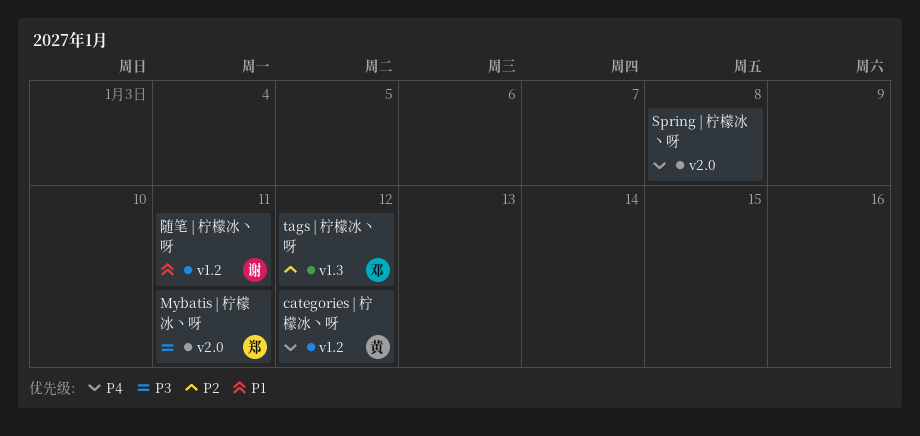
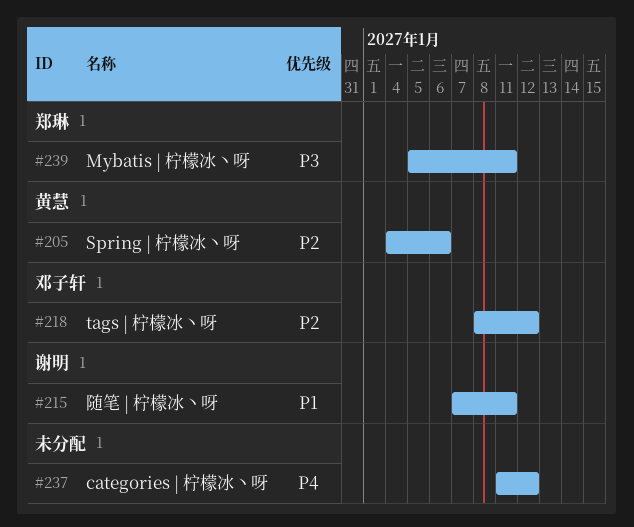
categories | 柠檬冰丶呀, owner: 黄慧 -> none
Spring | 柠檬冰丶呀, owner: none -> 黄慧
Spring | 柠檬冰丶呀, priority: P4 -> P2
Spring | 柠檬冰丶呀, due: Jan 8 -> Jan 6

